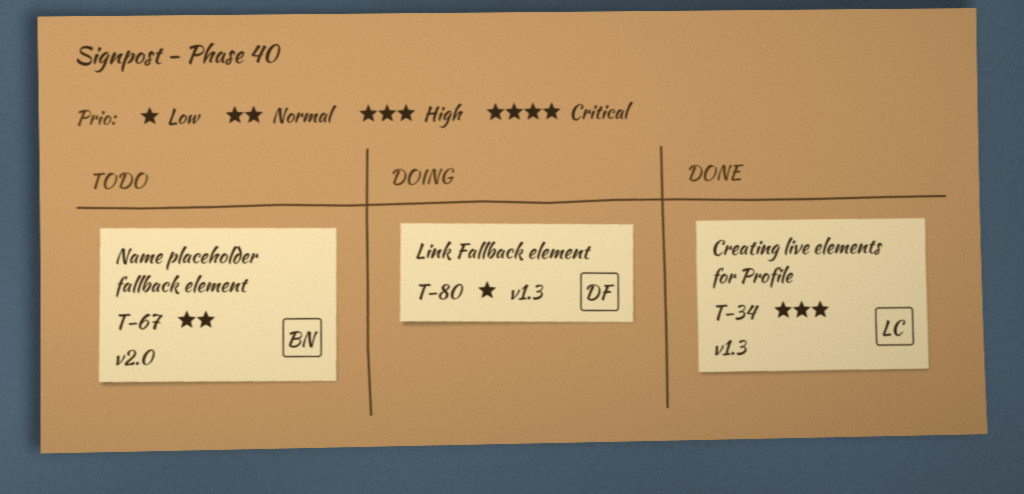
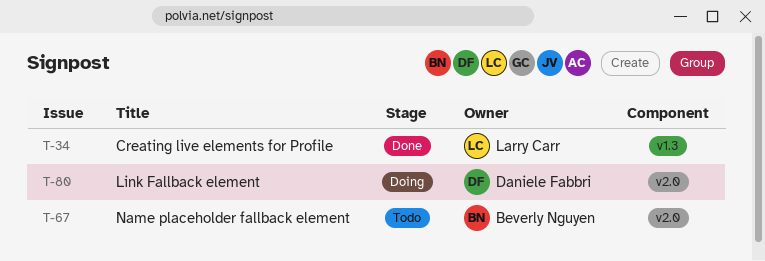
T-80, label: v1.3 -> v2.0

